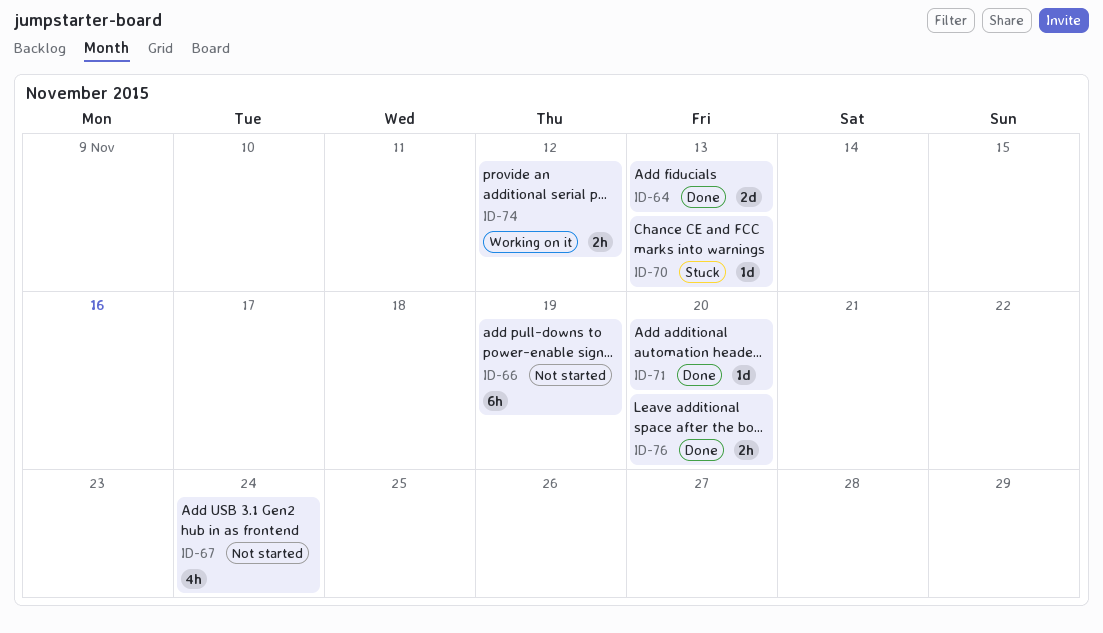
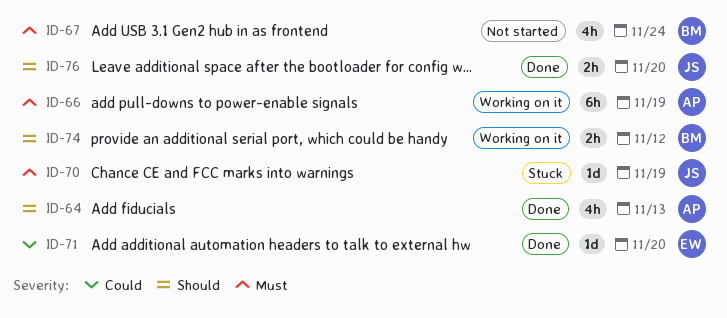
ID-64, estimate: 2d -> 4h
ID-66, status: Not started -> Working on it
ID-70, due: Nov 13 -> Nov 19

